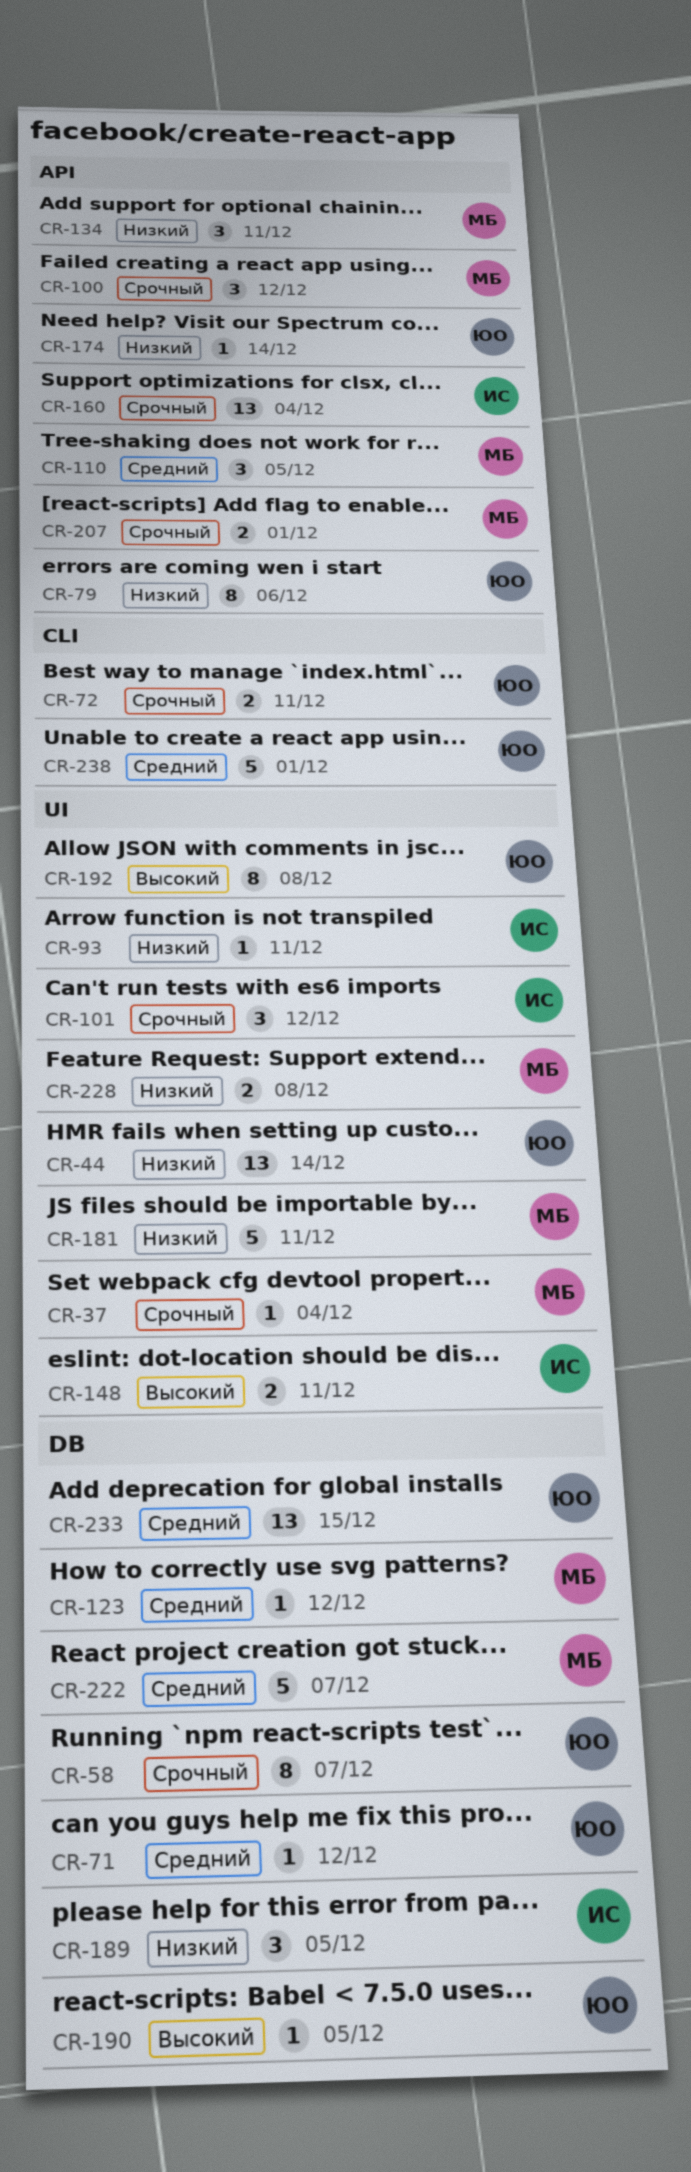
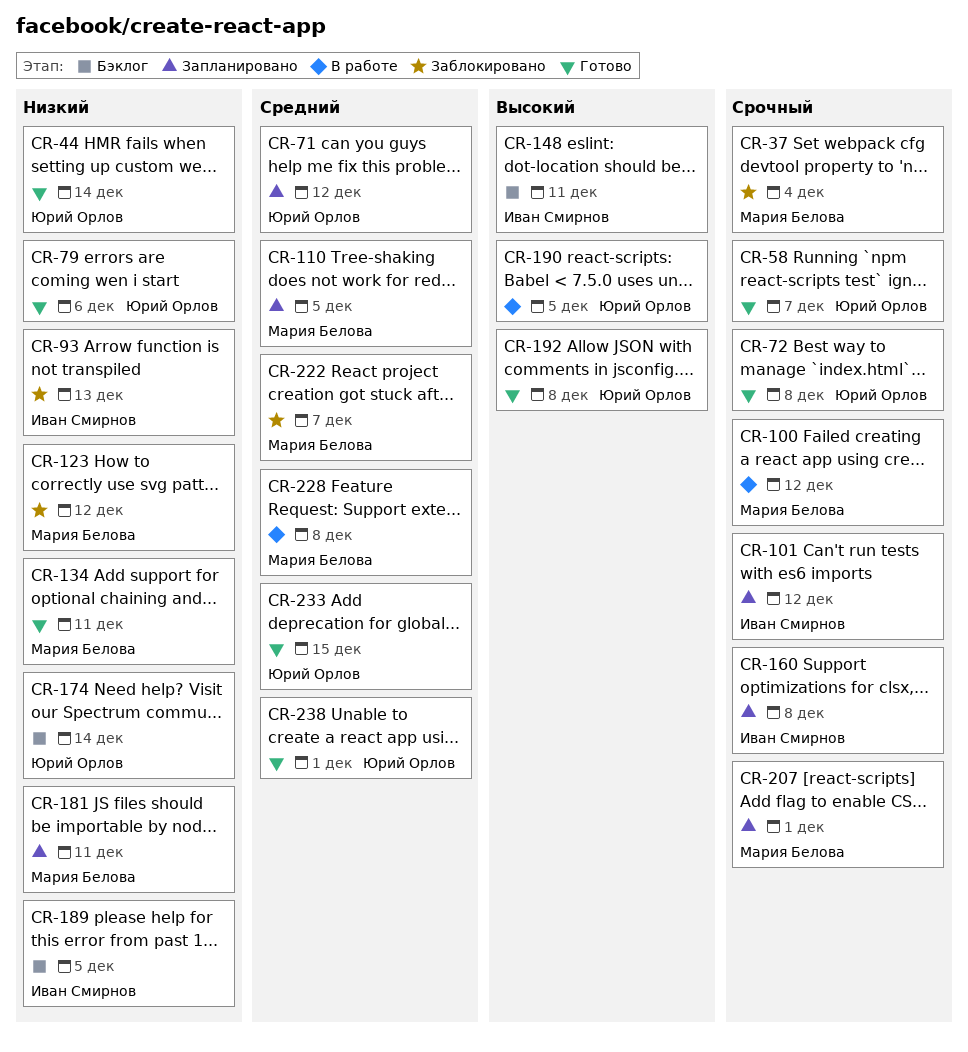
CR-72, due: Dec 11 -> Dec 8
CR-93, due: Dec 11 -> Dec 13
CR-123, priority: Средний -> Низкий
CR-160, due: Dec 4 -> Dec 8
CR-228, priority: Низкий -> Средний

